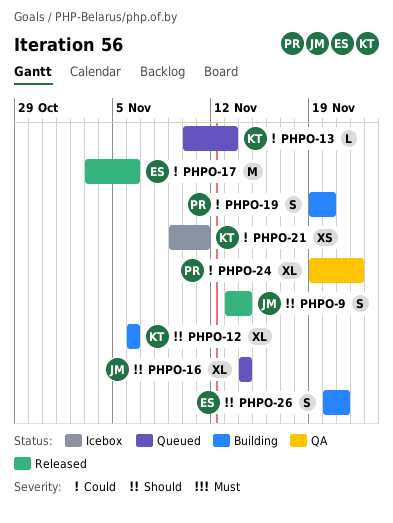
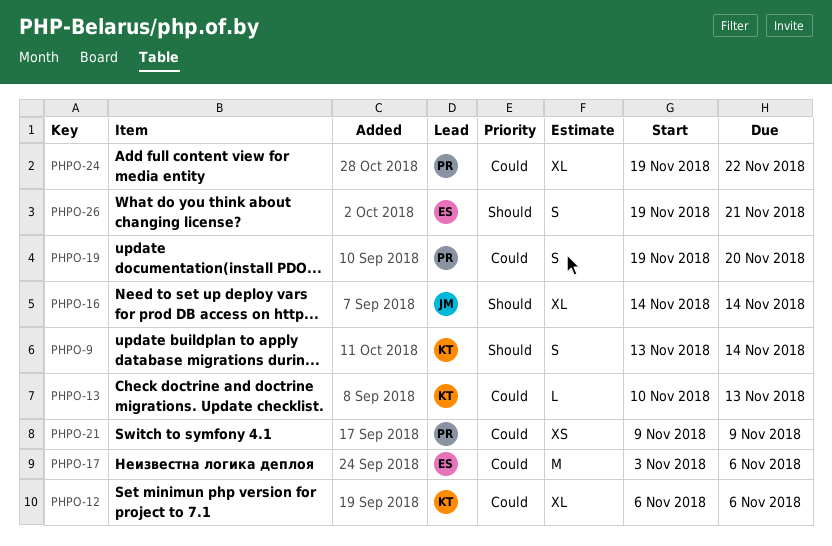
PHPO-9, owner: JM -> KT
PHPO-12, priority: Should -> Could
PHPO-21, owner: KT -> PR
PHPO-21, due: Nov 11 -> Nov 9
PHPO-26, start: Nov 20 -> Nov 19

